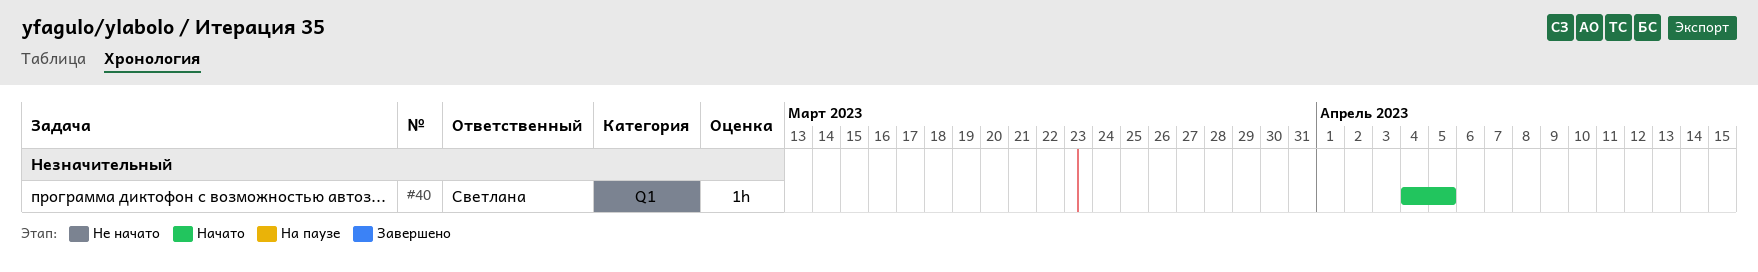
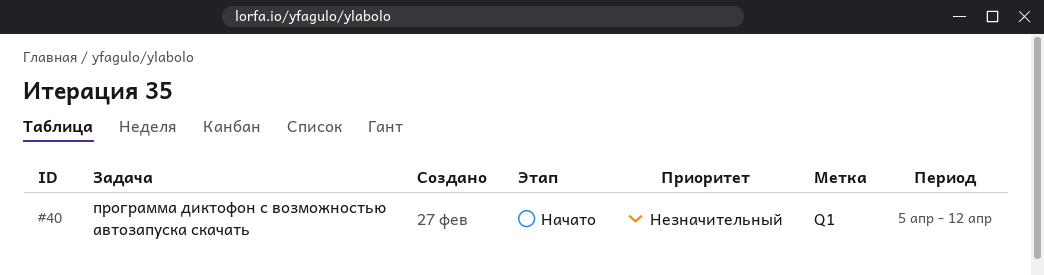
#40, start: Apr 4 -> Apr 5
#40, due: Apr 5 -> Apr 12

